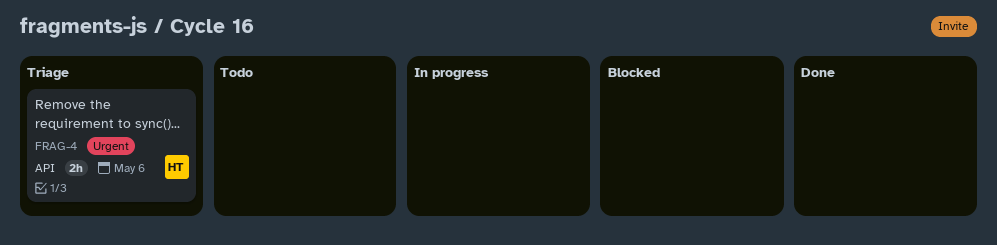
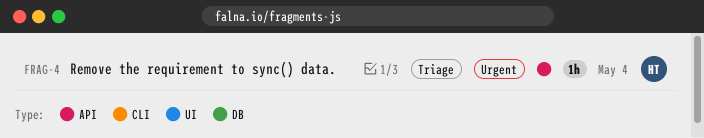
FRAG-4, estimate: 2h -> 1h
FRAG-4, due: May 6 -> May 4

